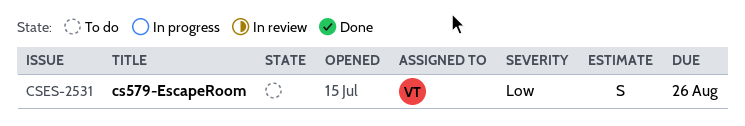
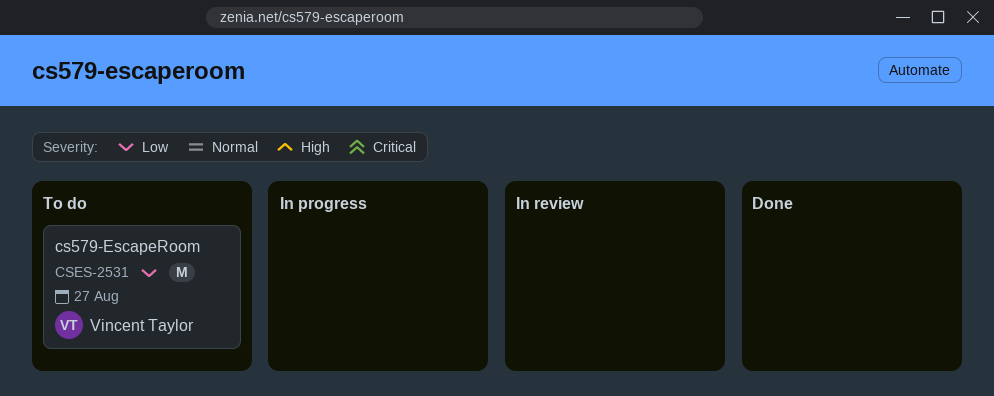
CSES-2531, estimate: S -> M
CSES-2531, due: Aug 26 -> Aug 27

